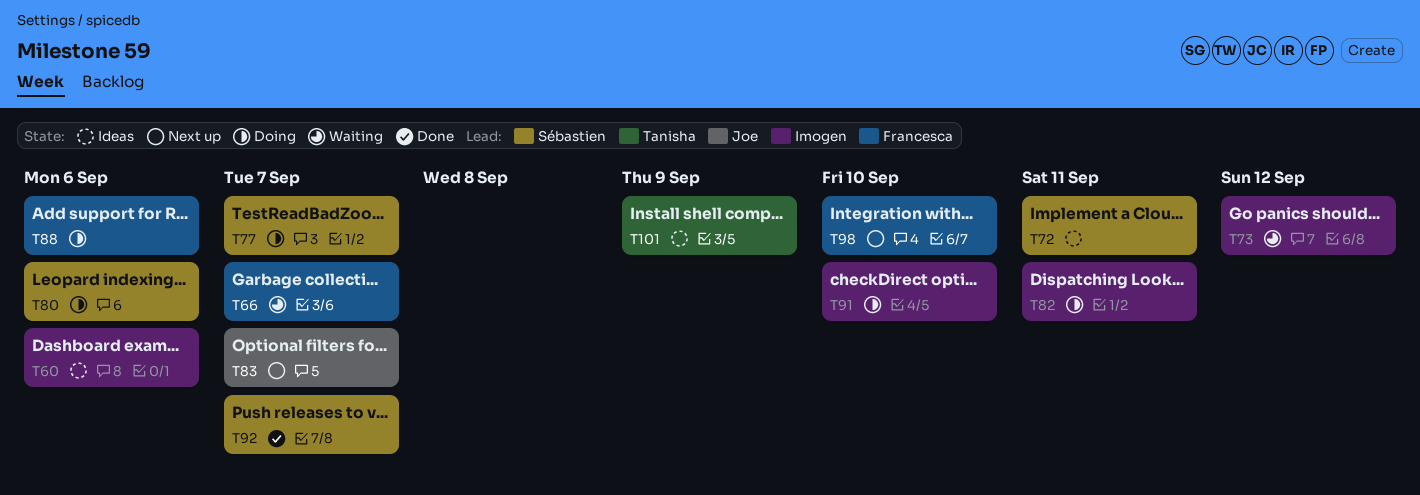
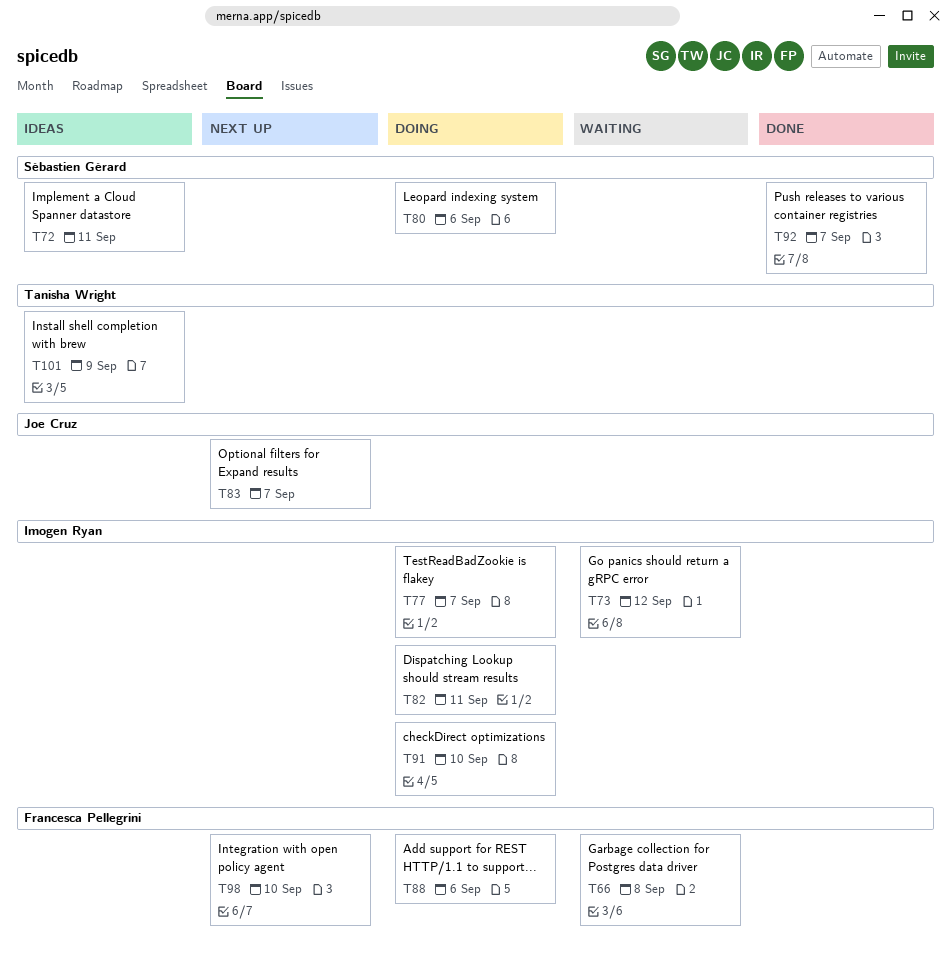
T60: present -> none
T66, due: Sep 7 -> Sep 8
T77, owner: Sébastien Gérard -> Imogen Ryan

